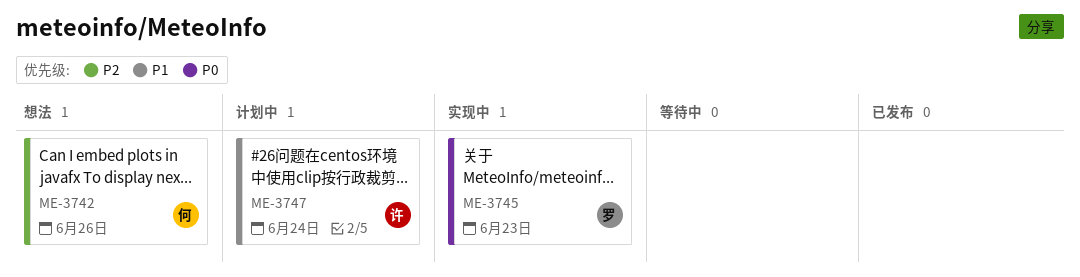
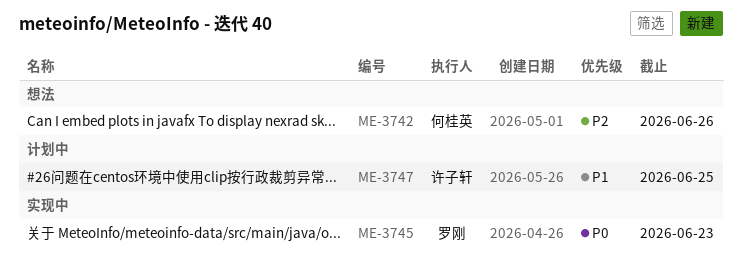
ME-3747, due: Jun 24 -> Jun 25

